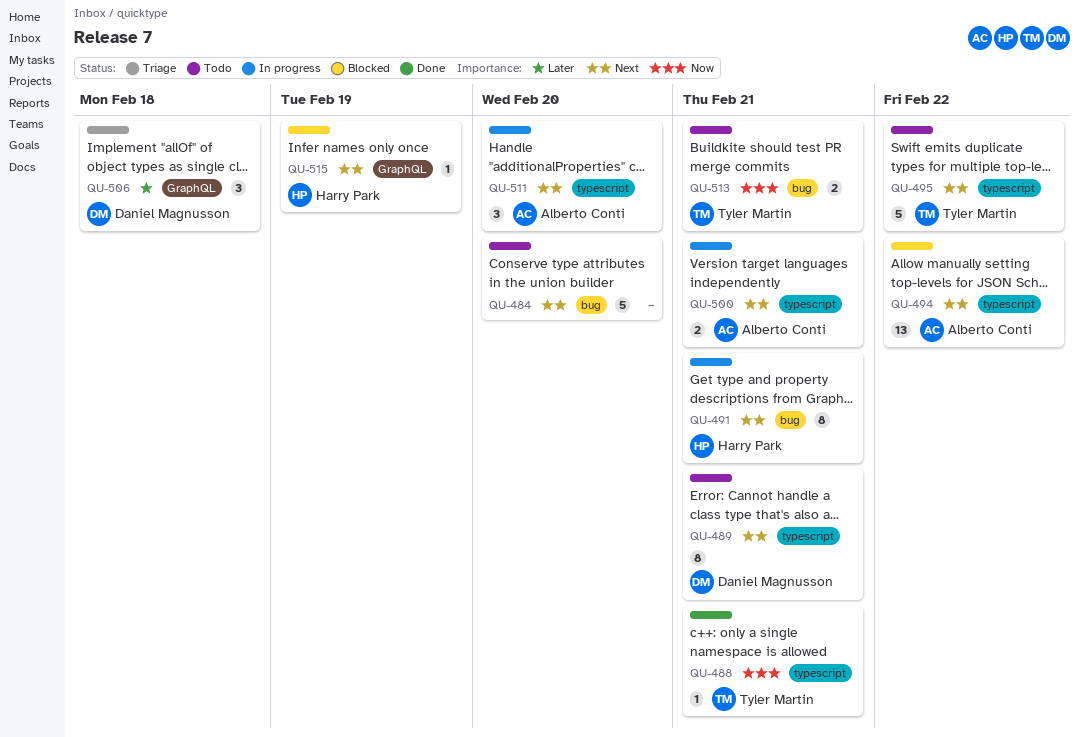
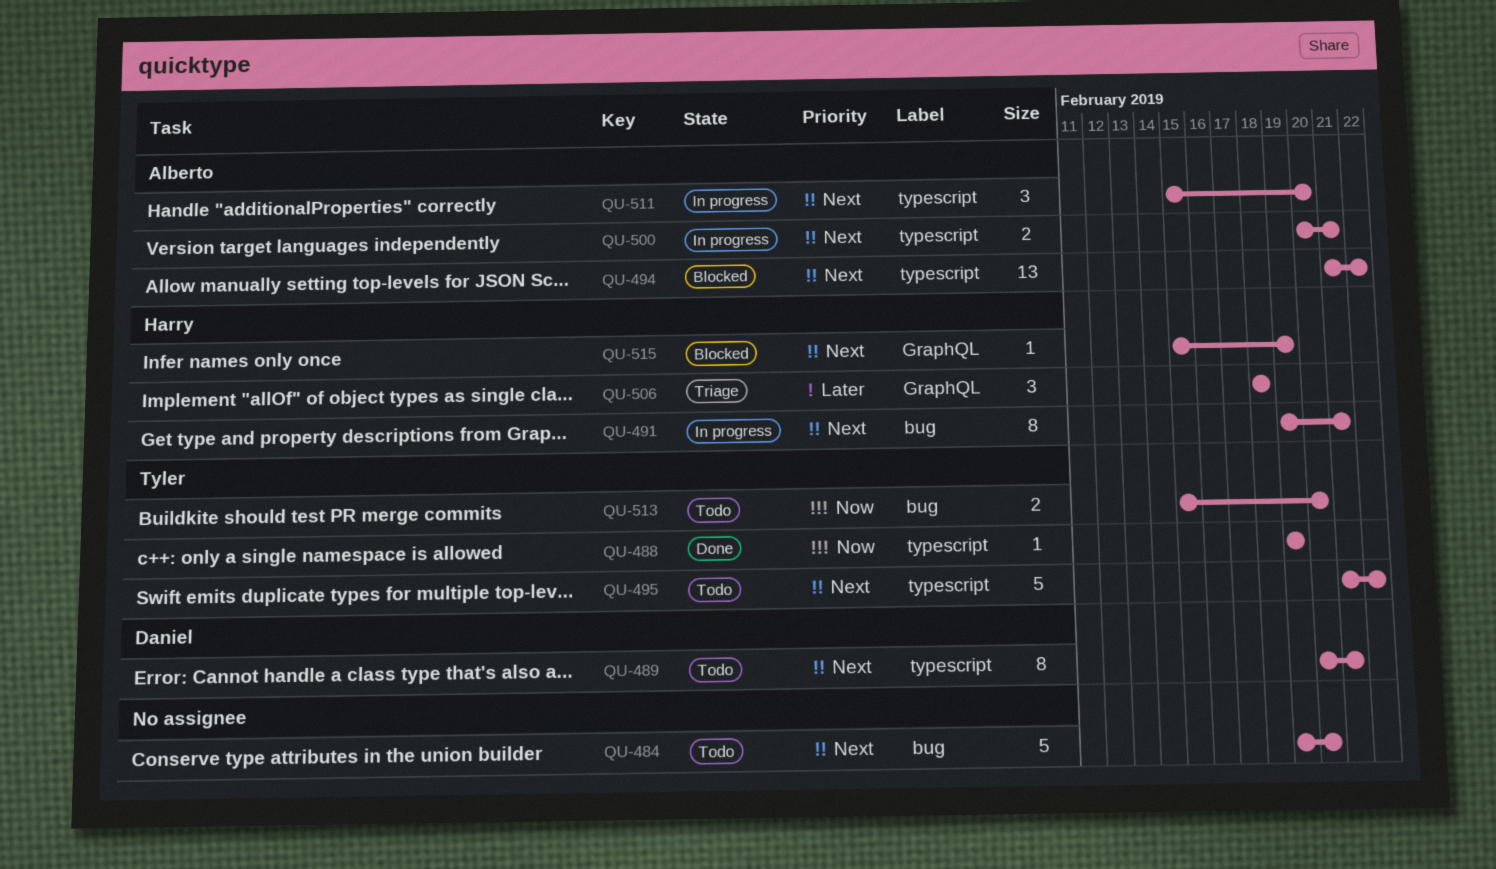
QU-488, due: Feb 21 -> Feb 19
QU-506, owner: Daniel Magnusson -> Harry Park
QU-513, due: Feb 21 -> Feb 20

